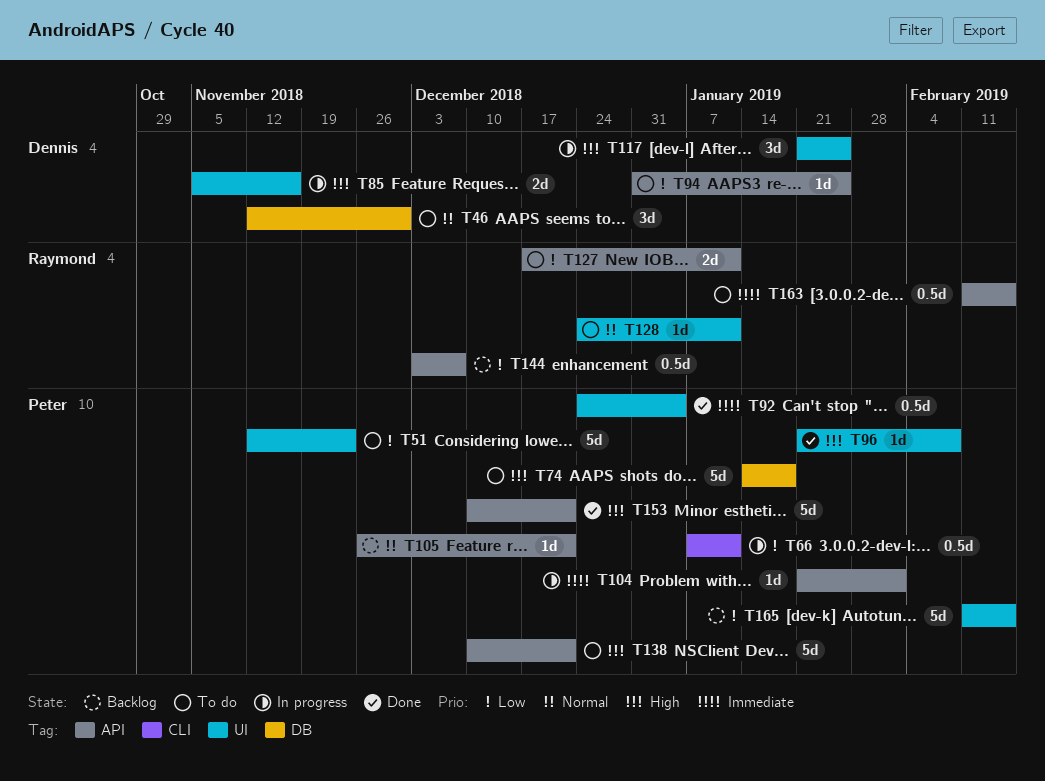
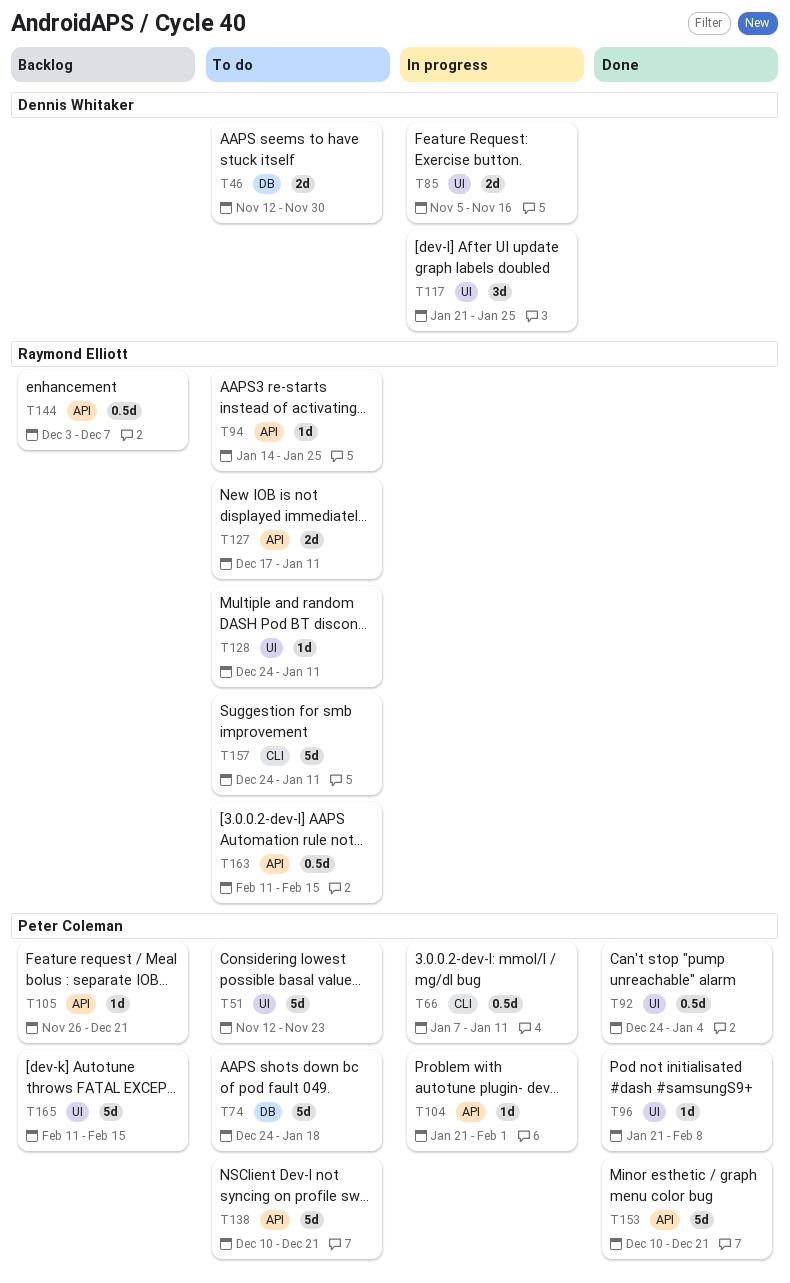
T46, estimate: 3d -> 2d
T74, start: Jan 14 -> Dec 24
T94, owner: Dennis Whitaker -> Raymond Elliott
T94, start: Dec 31 -> Jan 14
T157: none -> present

